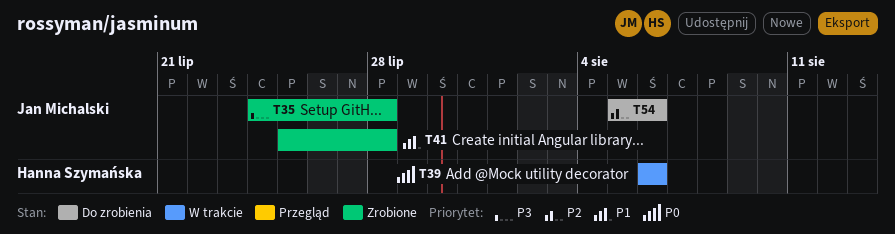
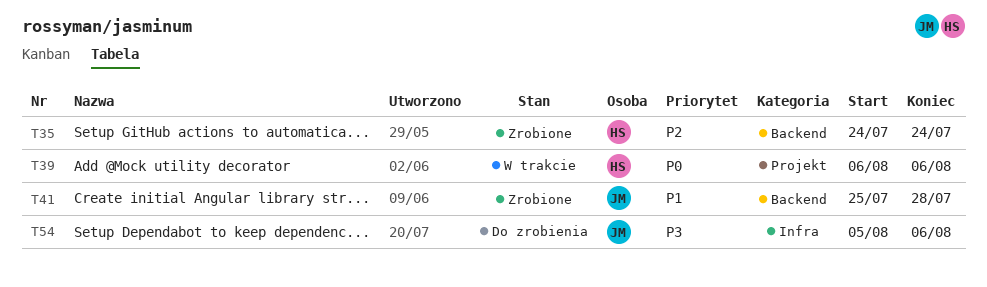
T35, owner: Jan Michalski -> Hanna Szymańska
T35, priority: P3 -> P2
T35, due: Jul 28 -> Jul 24
T54, priority: P2 -> P3

